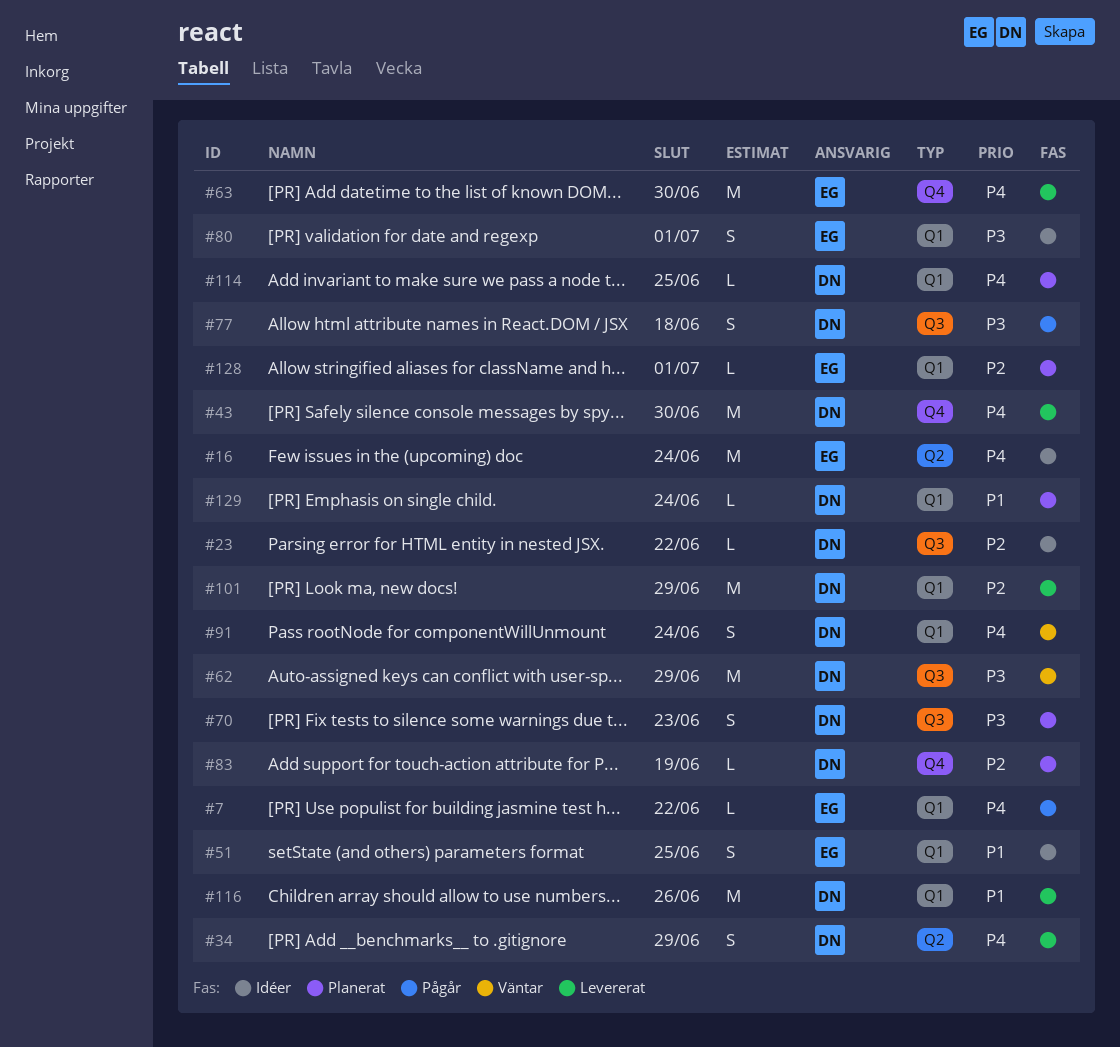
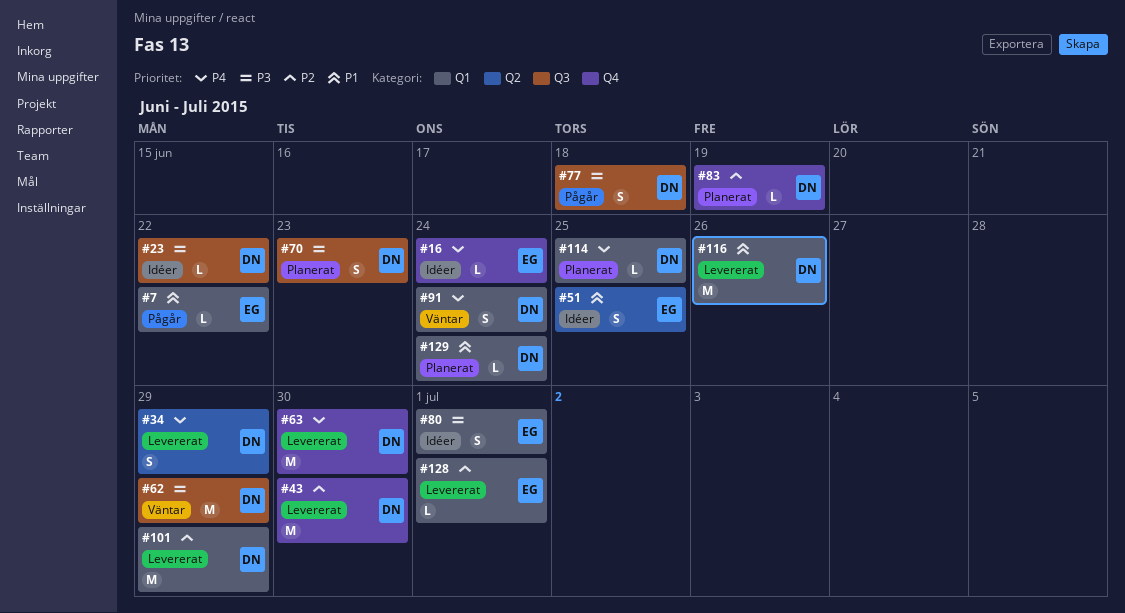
#7, priority: P4 -> P1
#16, label: Q2 -> Q4
#16, estimate: M -> L
#23, priority: P2 -> P3
#43, priority: P4 -> P2
#51, label: Q1 -> Q2
#63, owner: EG -> DN
#128, status: Planerat -> Levererat

